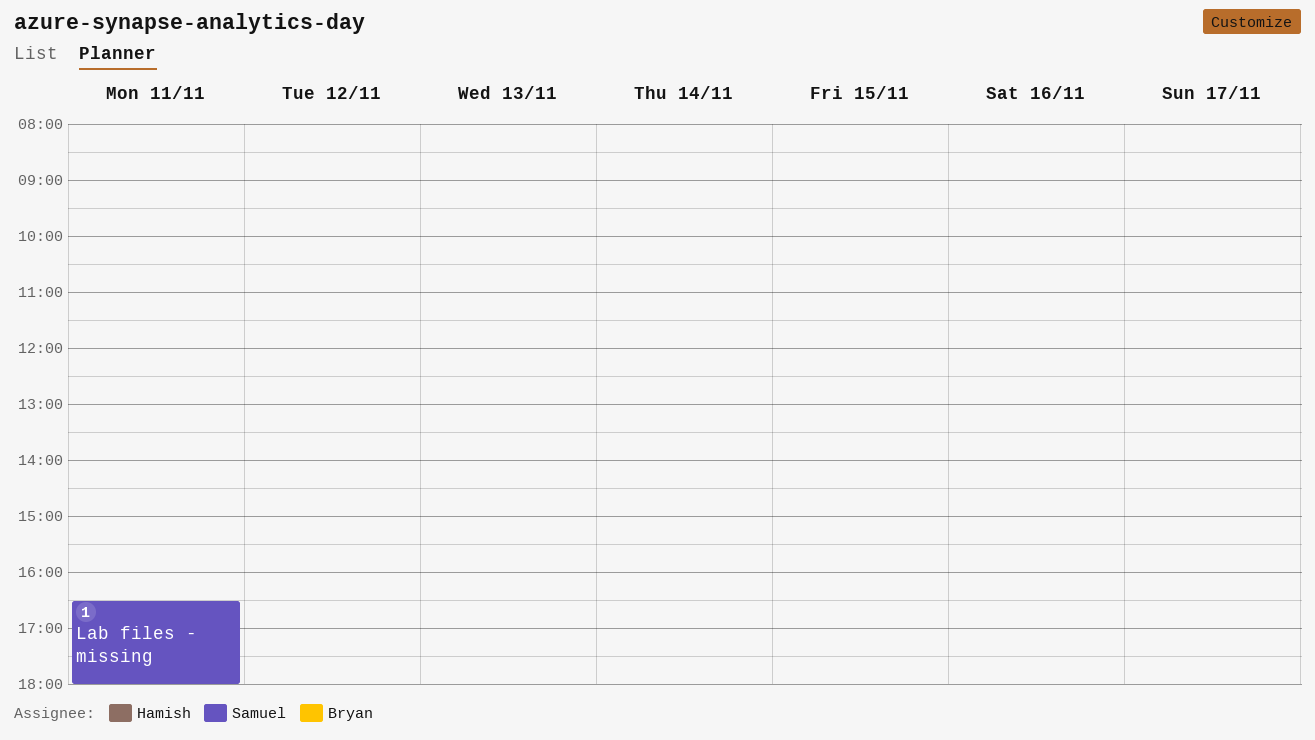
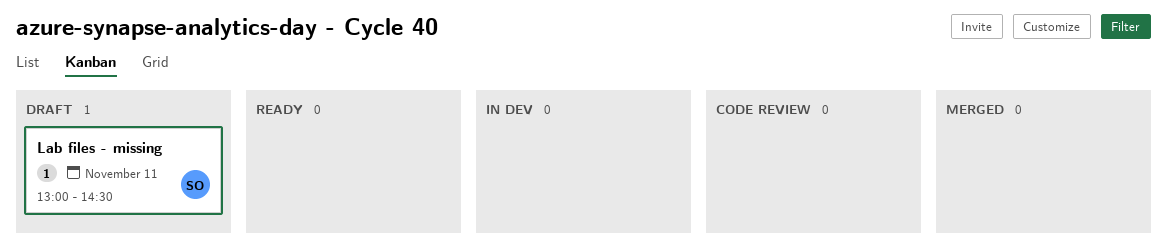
Lab files - missing, begins: 16:30 -> 13:00
Lab files - missing, ends: 18:00 -> 14:30

